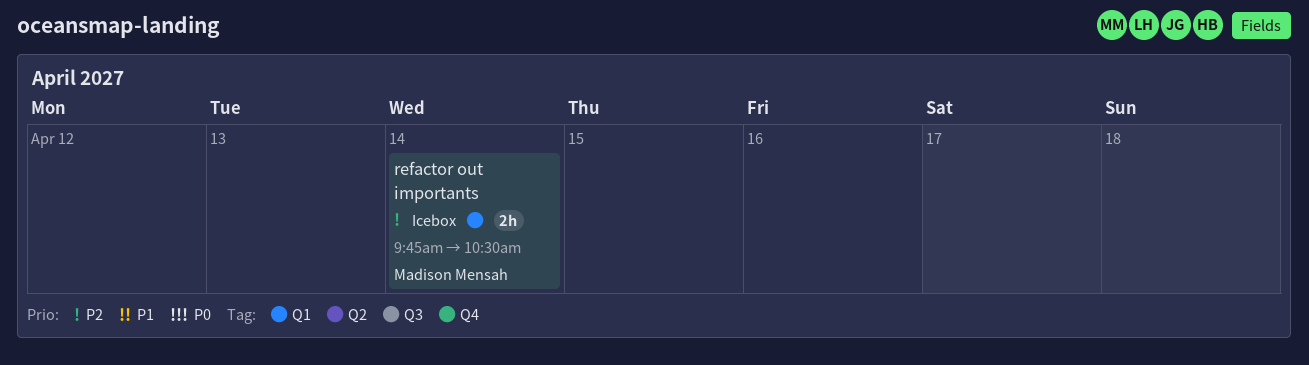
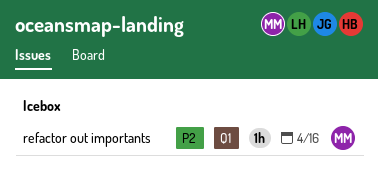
refactor out importants, estimate: 2h -> 1h
refactor out importants, day: Apr 14 -> Apr 16

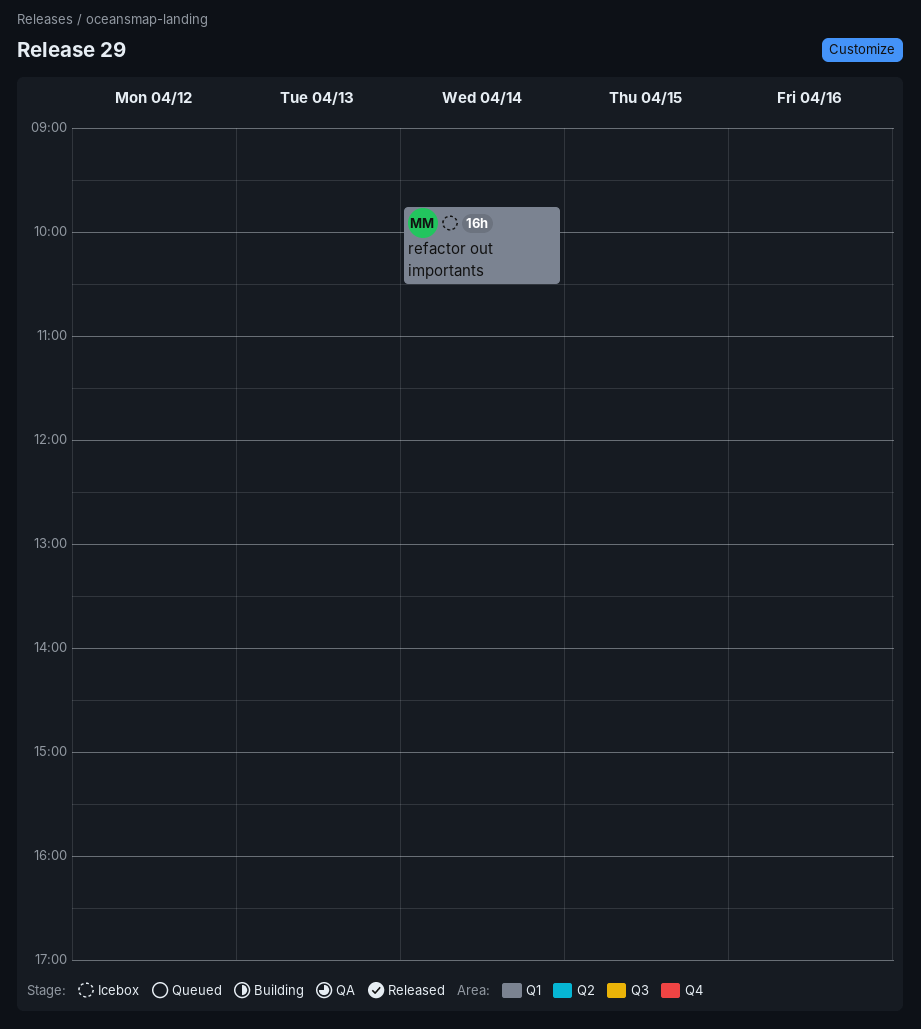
refactor out importants, estimate: 1h -> 16h
refactor out importants, day: Apr 16 -> Apr 14

